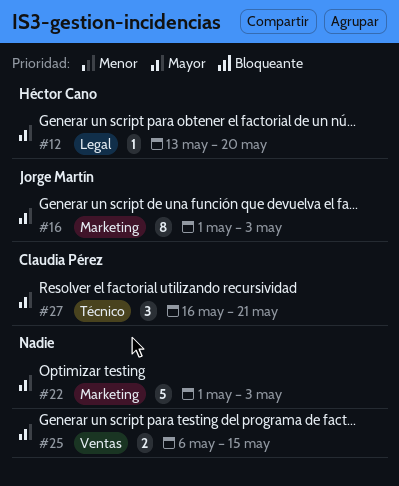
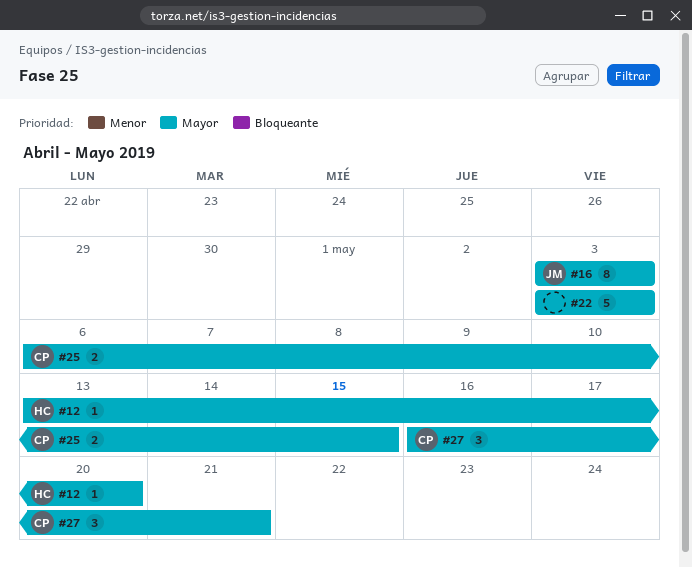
#16, start: May 1 -> May 3
#22, start: May 1 -> May 3
#25, owner: none -> Claudia Pérez

